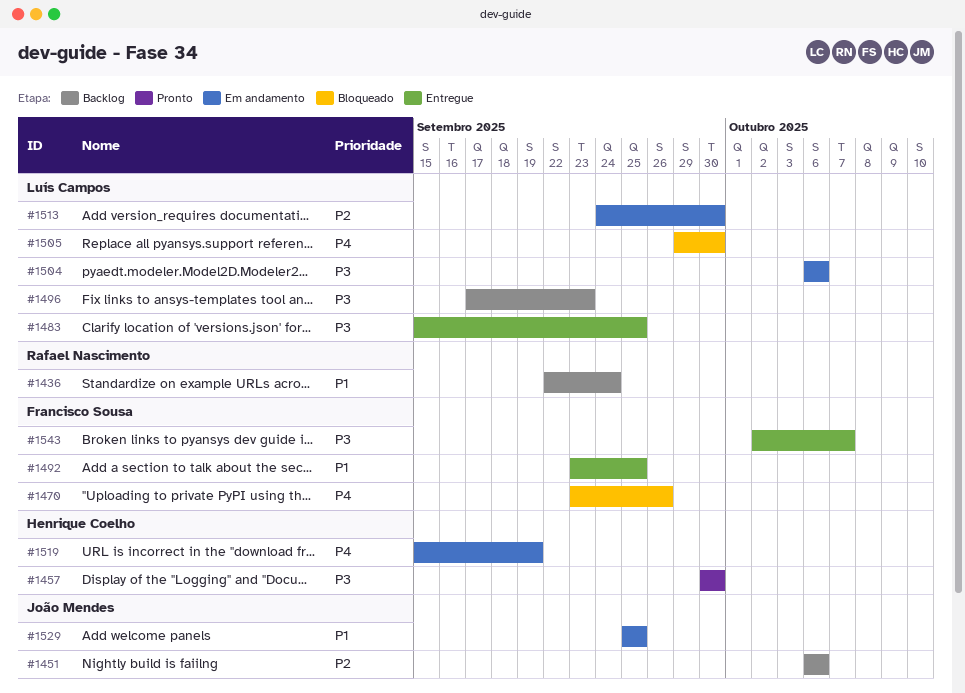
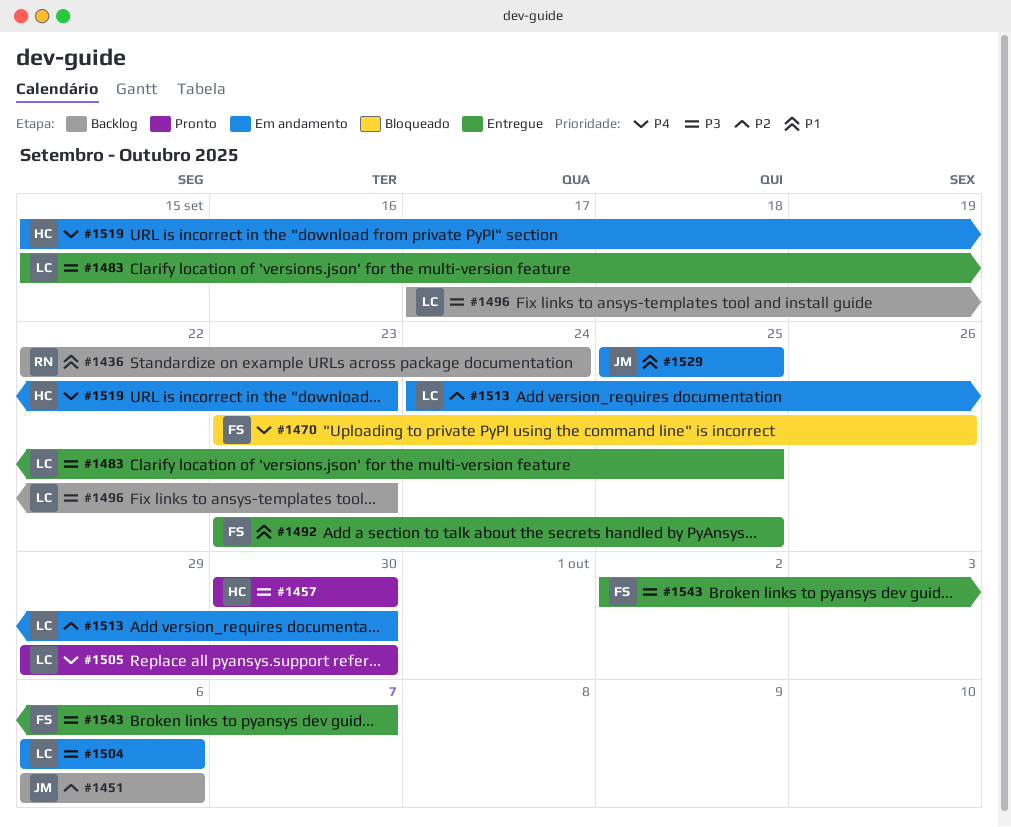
#1505, status: Bloqueado -> Pronto
#1519, due: Sep 19 -> Sep 23

